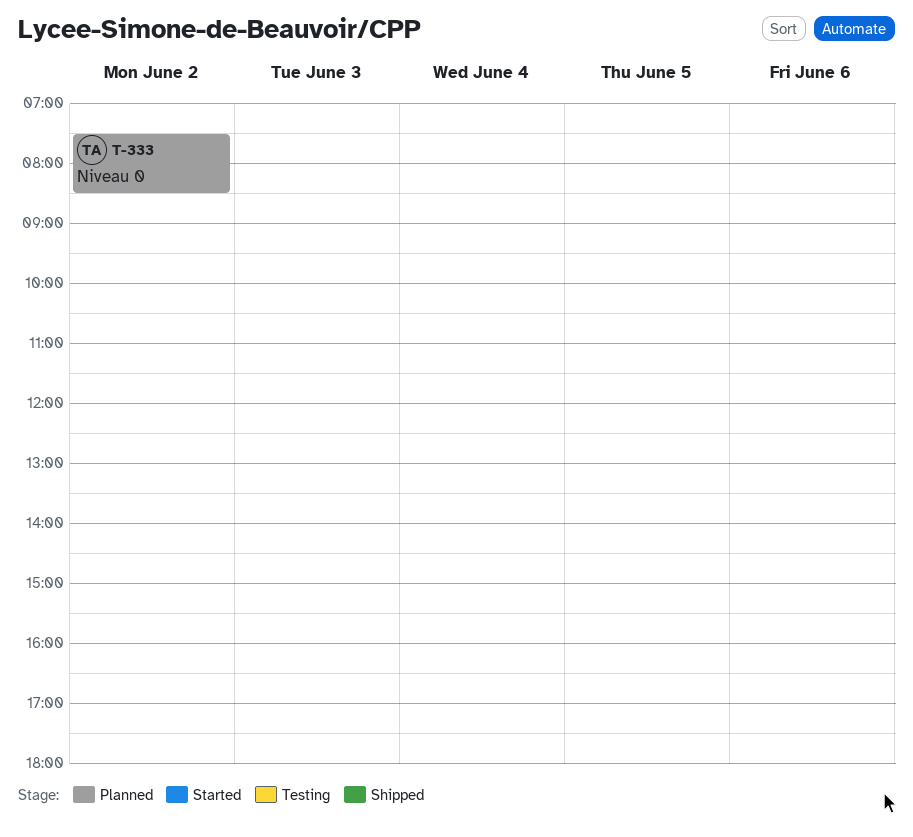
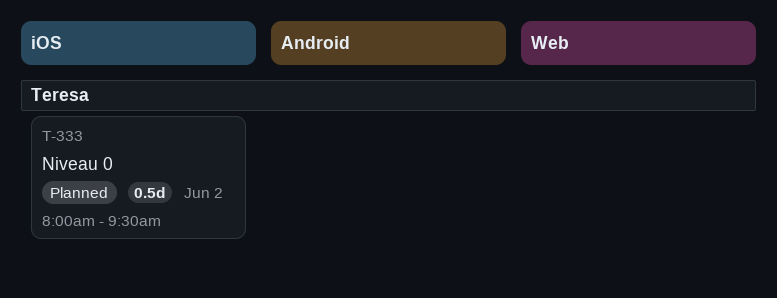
T-333, begins: 07:30 -> 08:00
T-333, ends: 08:30 -> 09:30

